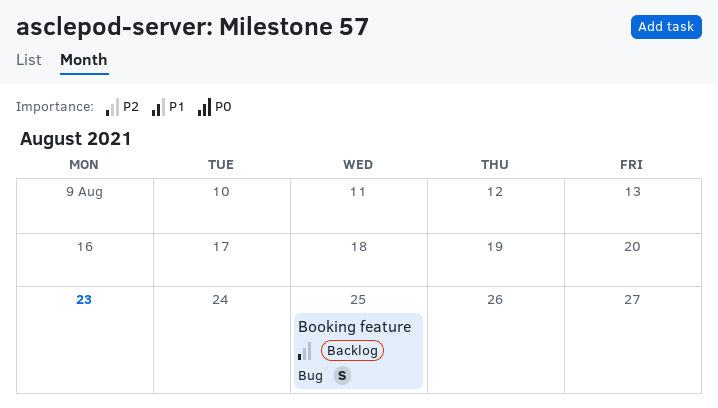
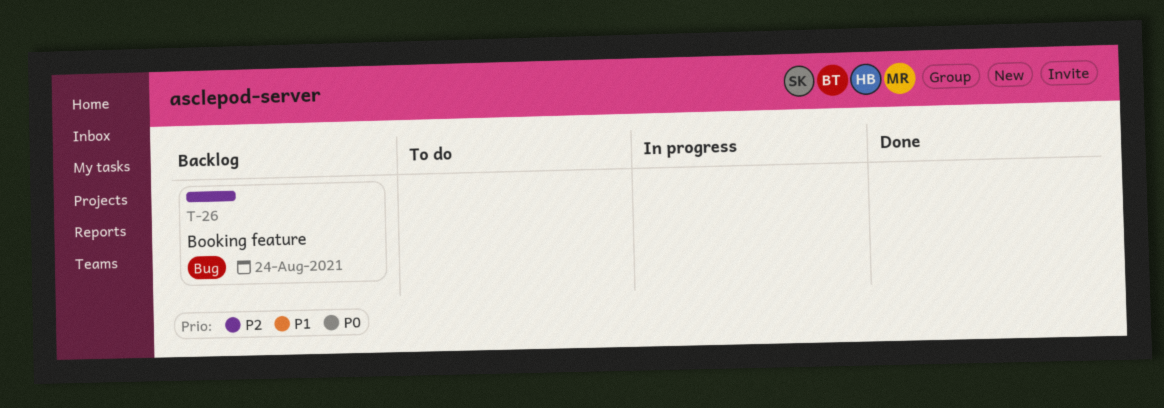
Booking feature, due: Aug 25 -> Aug 24

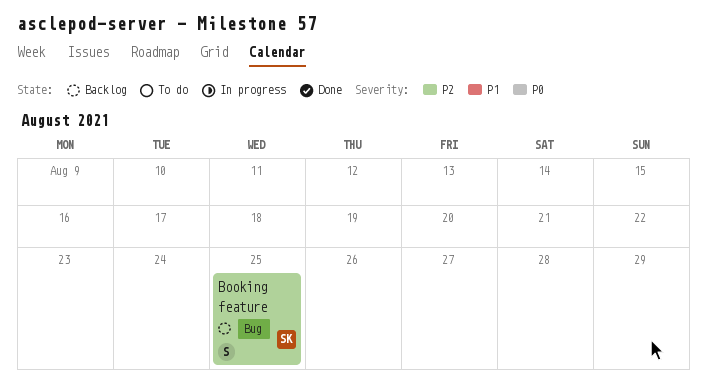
Booking feature, due: Aug 24 -> Aug 25

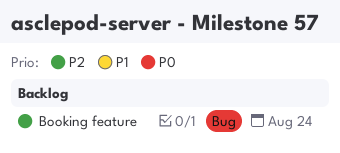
Booking feature, due: Aug 25 -> Aug 24

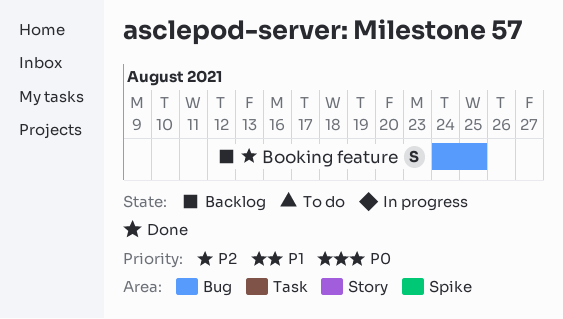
Booking feature, due: Aug 24 -> Aug 25

